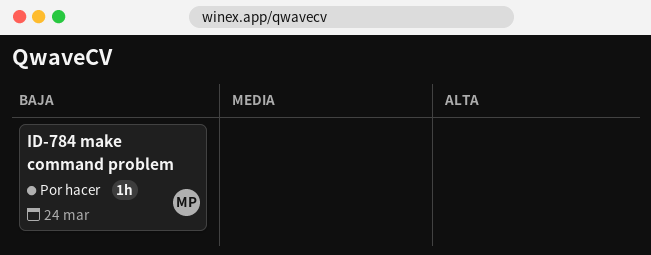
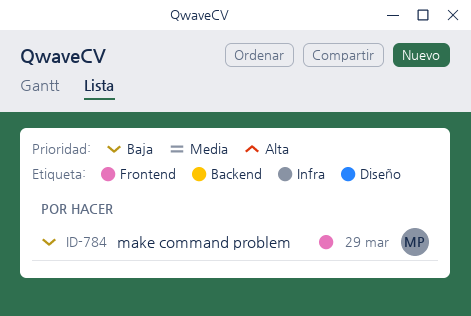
ID-784, due: Mar 24 -> Mar 29

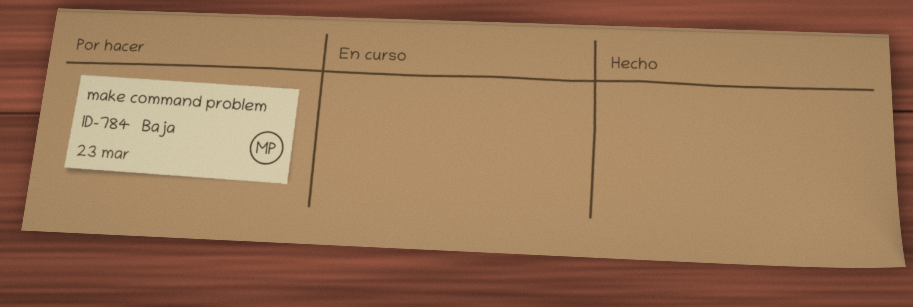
ID-784, due: Mar 29 -> Mar 23

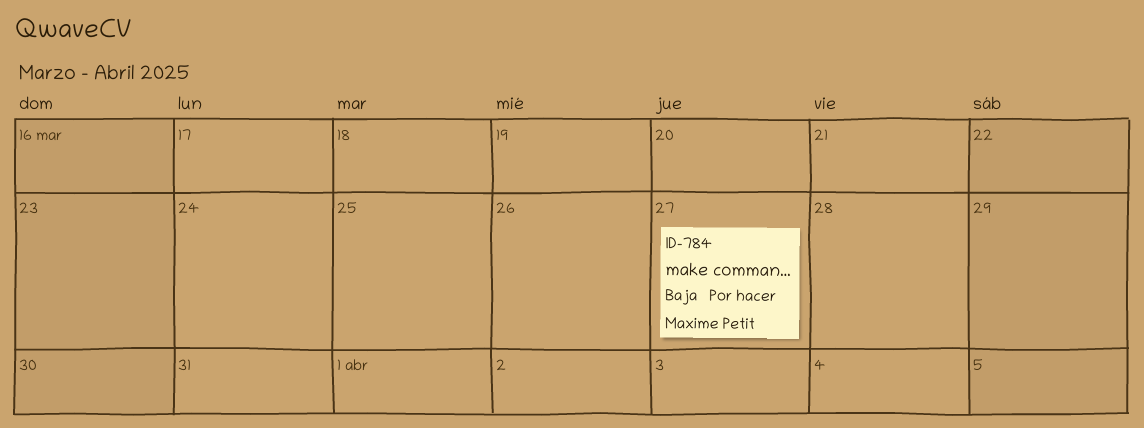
ID-784, due: Mar 23 -> Mar 27

